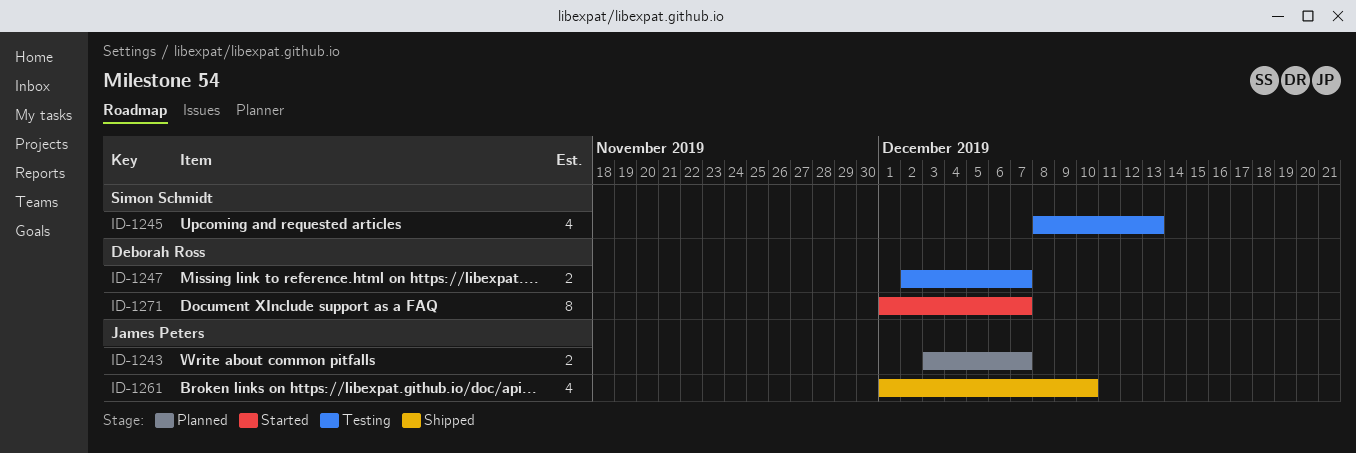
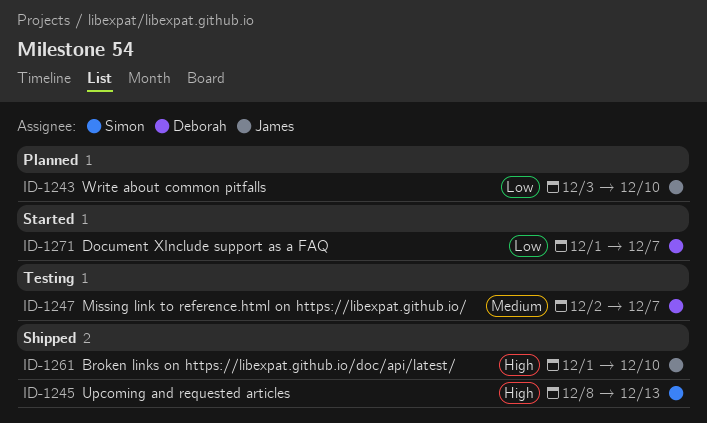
ID-1243, due: Dec 7 -> Dec 10
ID-1245, status: Testing -> Shipped

